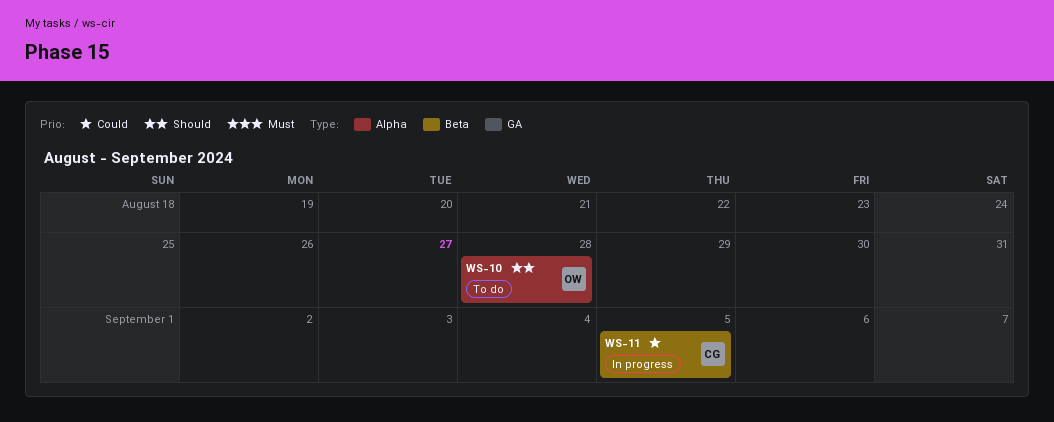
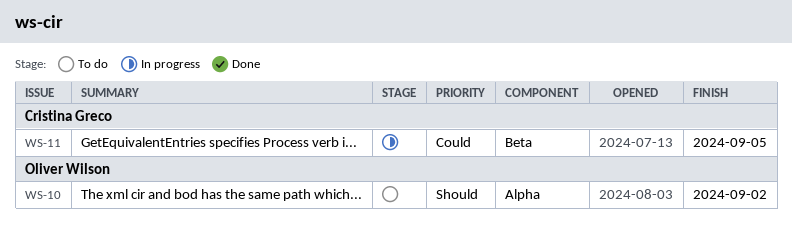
WS-10, due: Aug 28 -> Sep 2

